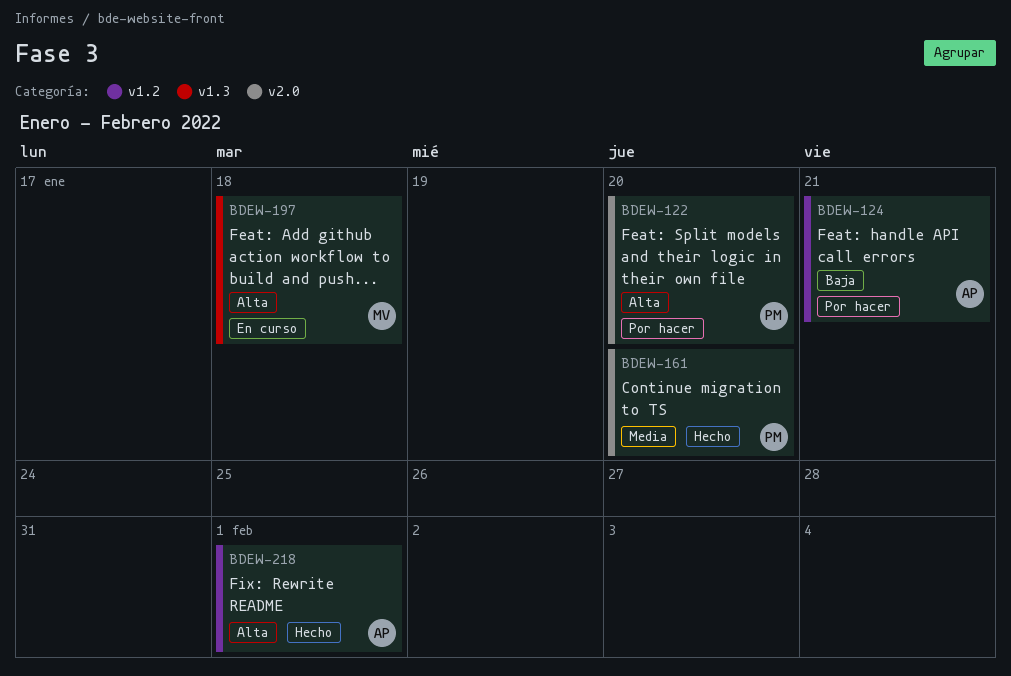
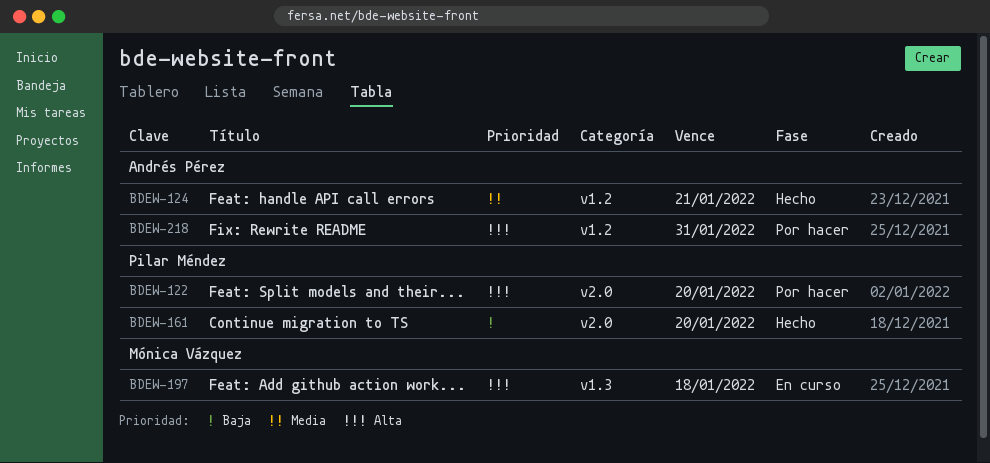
BDEW-124, status: Por hacer -> Hecho
BDEW-124, priority: Baja -> Media
BDEW-161, priority: Media -> Baja
BDEW-218, status: Hecho -> Por hacer
BDEW-218, due: Feb 1 -> Jan 31

